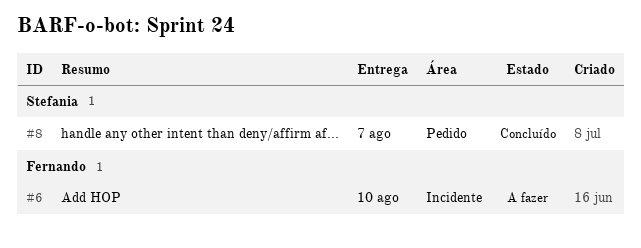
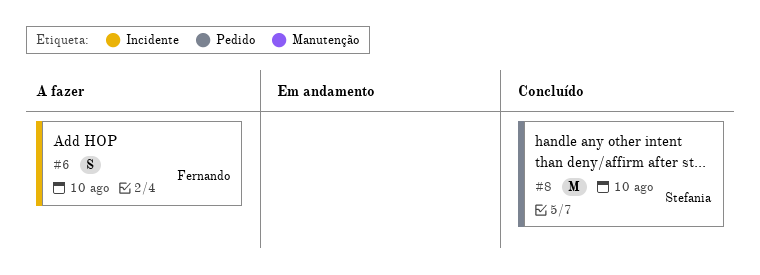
#8, due: Aug 7 -> Aug 10

